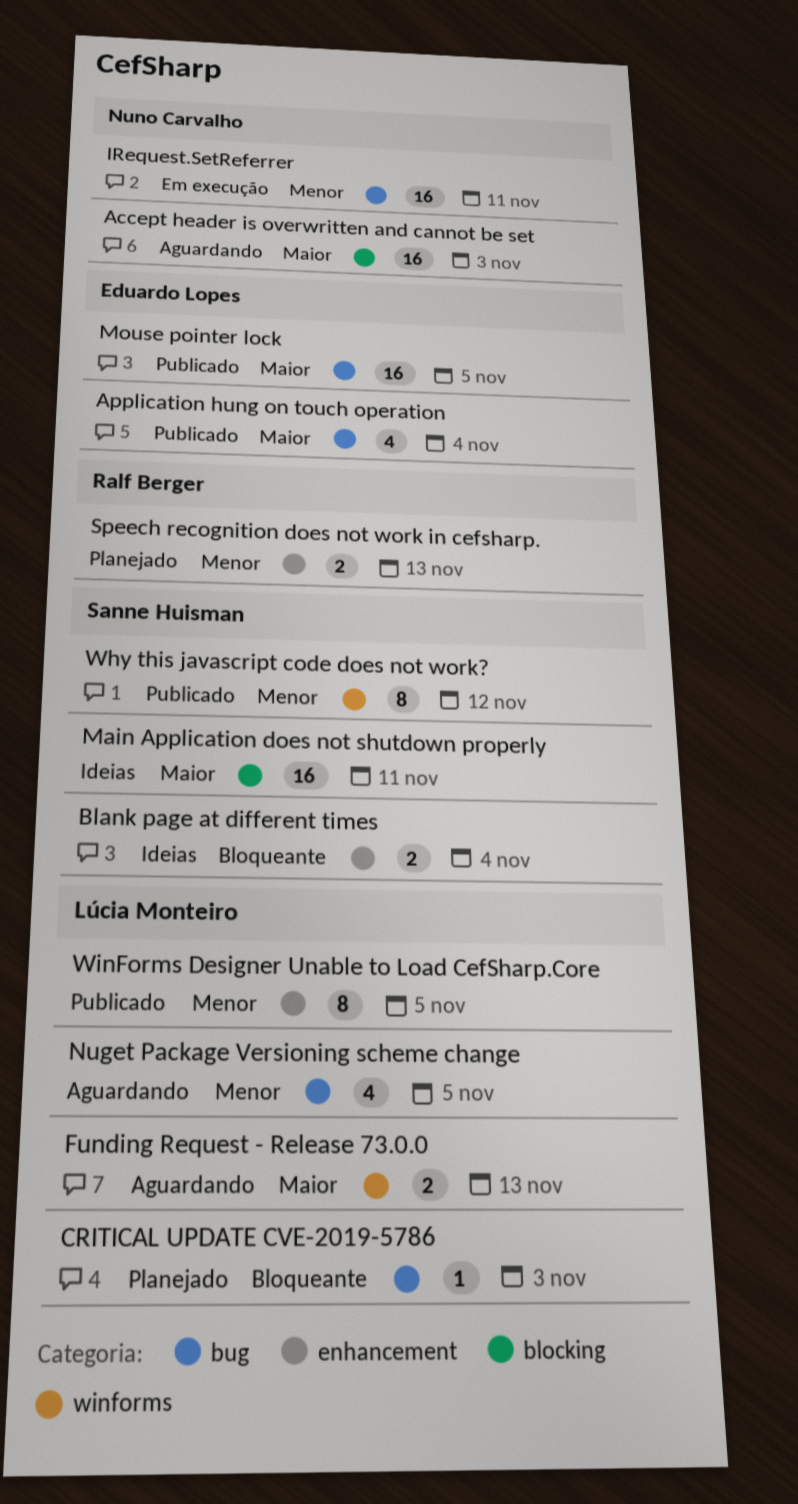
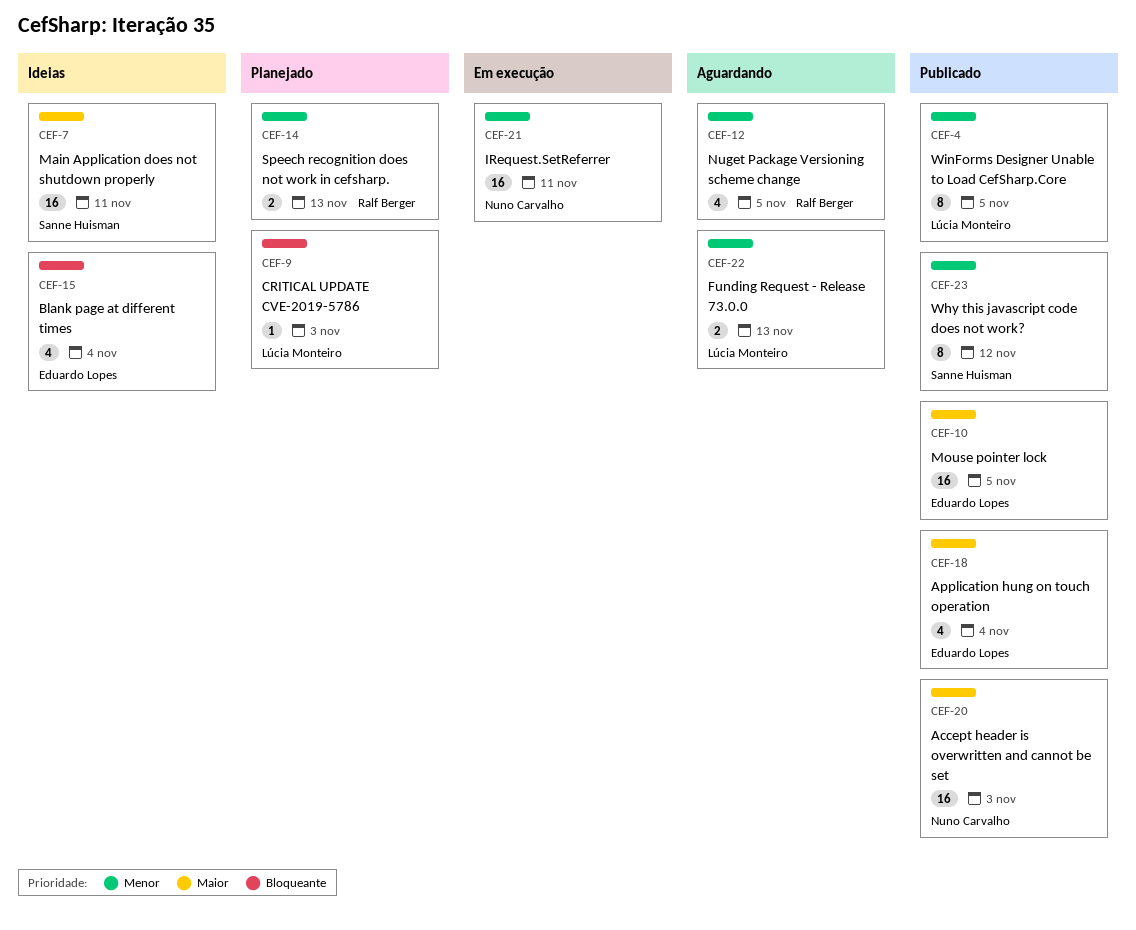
Accept header is overwritten and cannot be set, status: Aguardando -> Publicado
Blank page at different times, owner: Sanne Huisman -> Eduardo Lopes
Blank page at different times, estimate: 2 -> 4
Funding Request - Release 73.0.0, priority: Maior -> Menor
Nuget Package Versioning scheme change, owner: Lúcia Monteiro -> Ralf Berger

